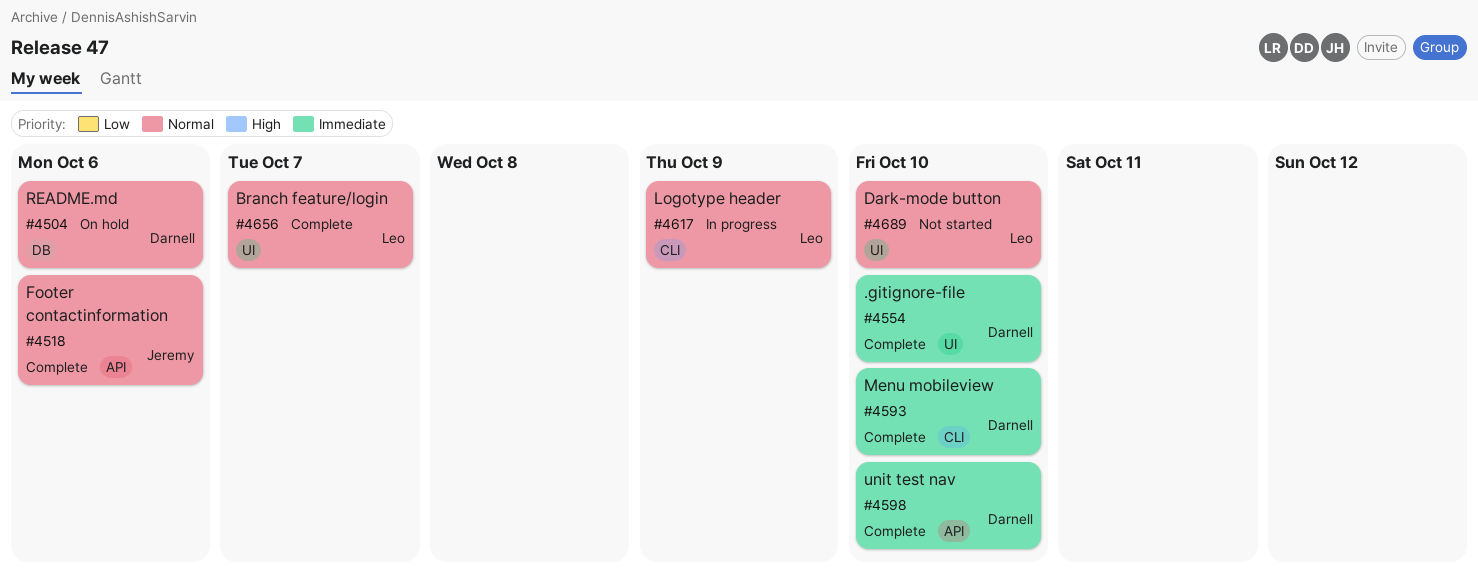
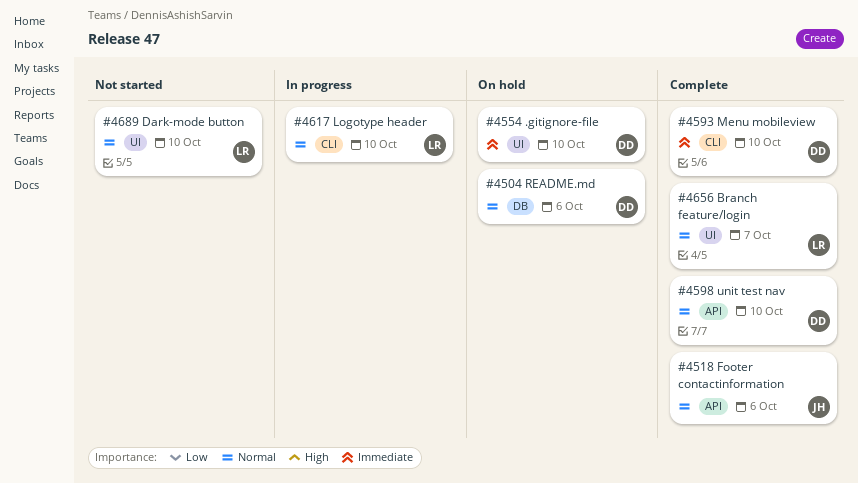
#4554, status: Complete -> On hold
#4598, priority: Immediate -> Normal
#4617, due: Oct 9 -> Oct 10

